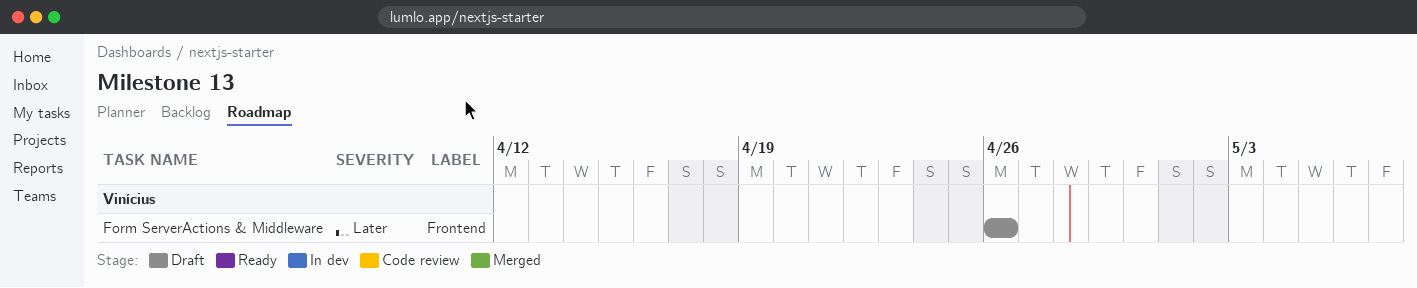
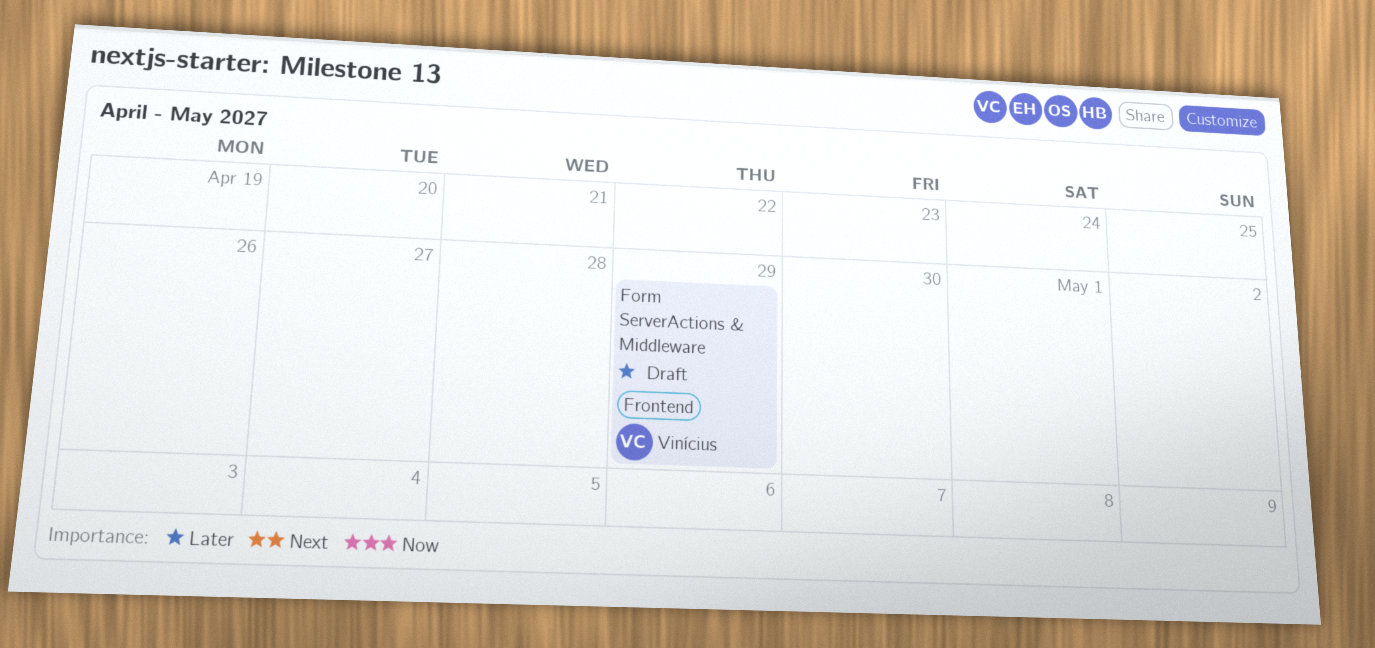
Form ServerActions & Middleware, due: Apr 26 -> Apr 29

